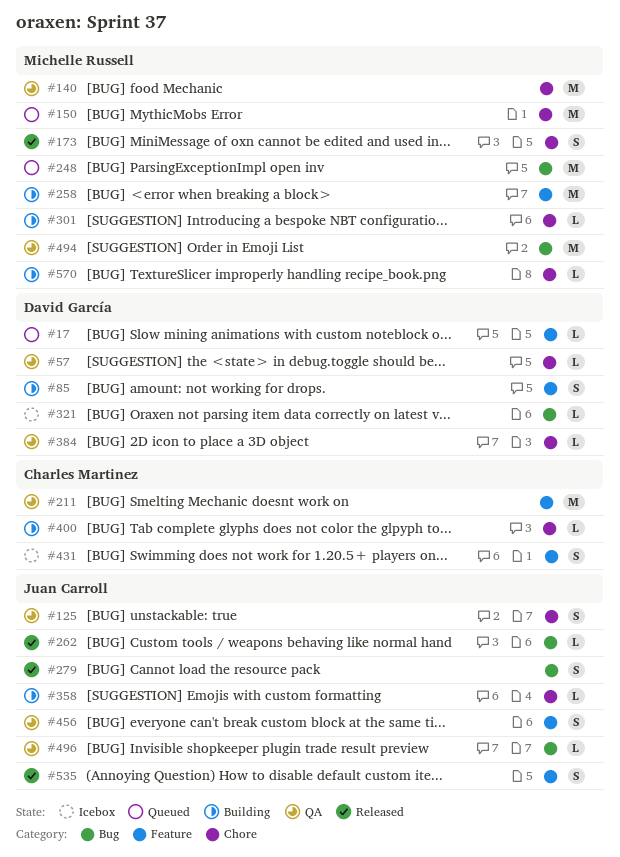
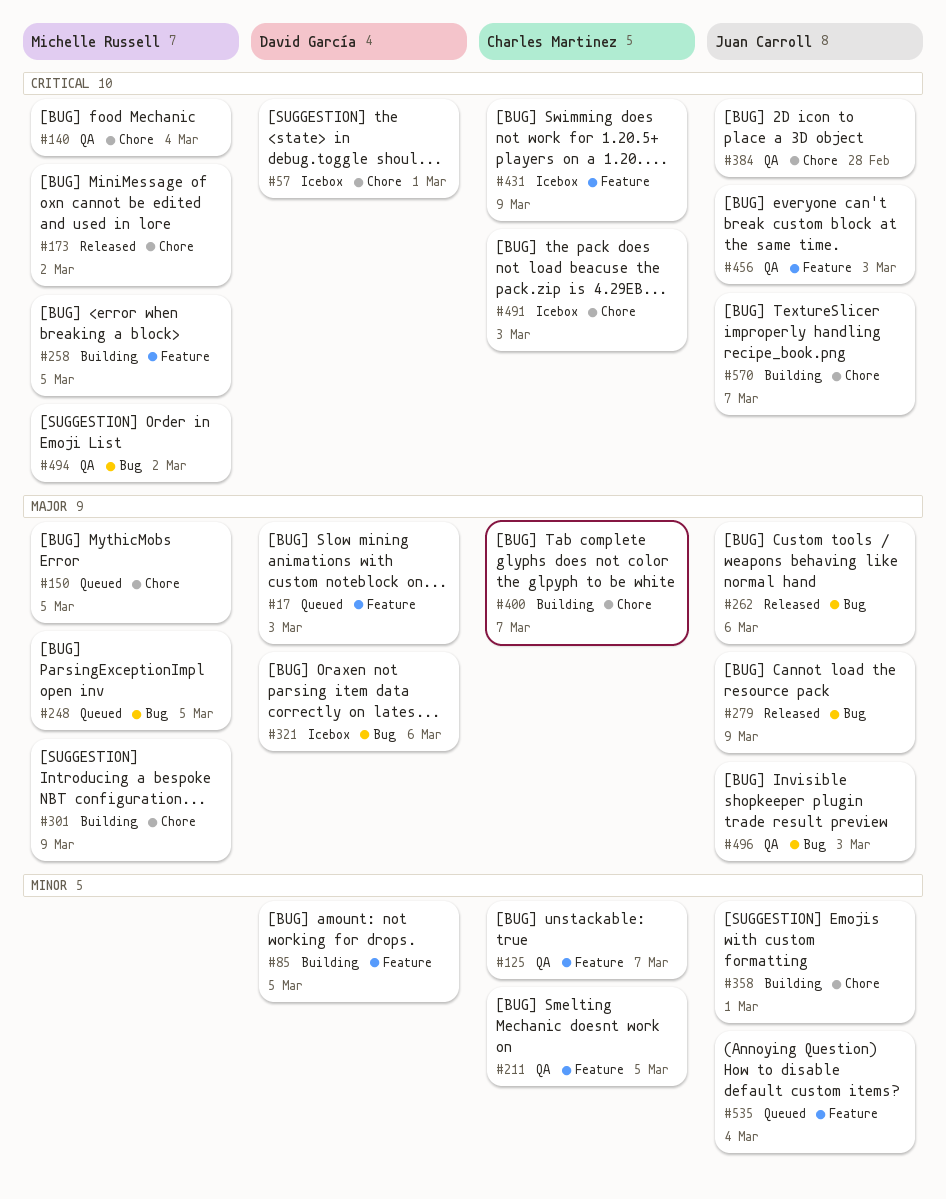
#57, status: QA -> Icebox
#125, owner: Juan Carroll -> Charles Martinez
#125, label: Chore -> Feature
#384, owner: David García -> Juan Carroll
#491: none -> present
#535, status: Released -> Queued
#570, owner: Michelle Russell -> Juan Carroll

